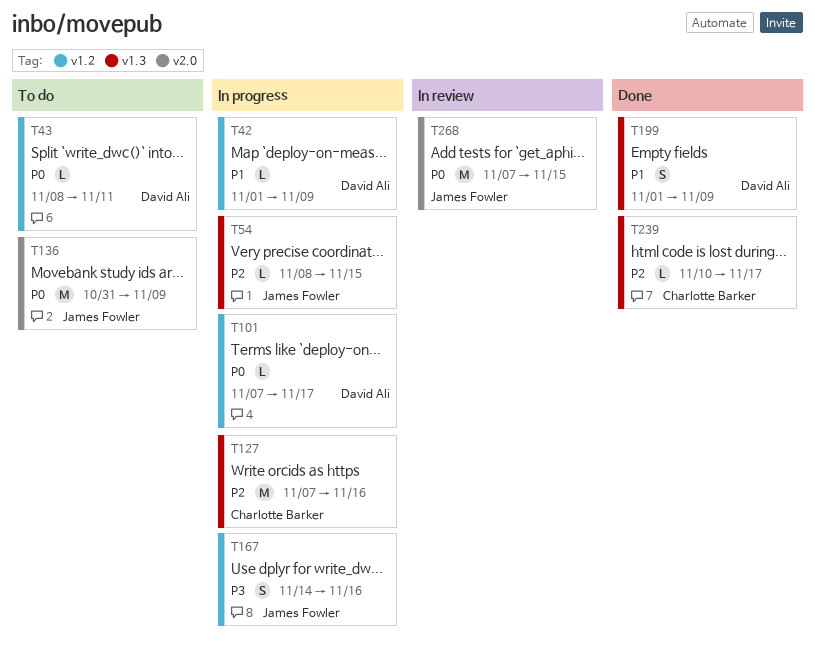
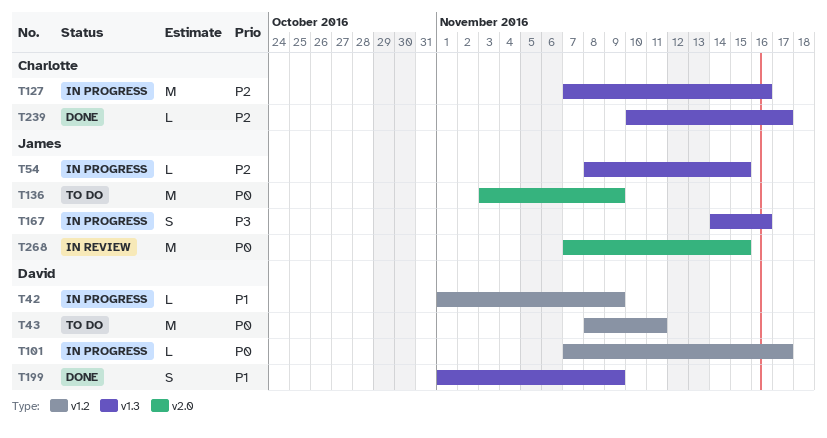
T43, estimate: L -> M
T136, start: Oct 31 -> Nov 3
T167, label: v1.2 -> v1.3

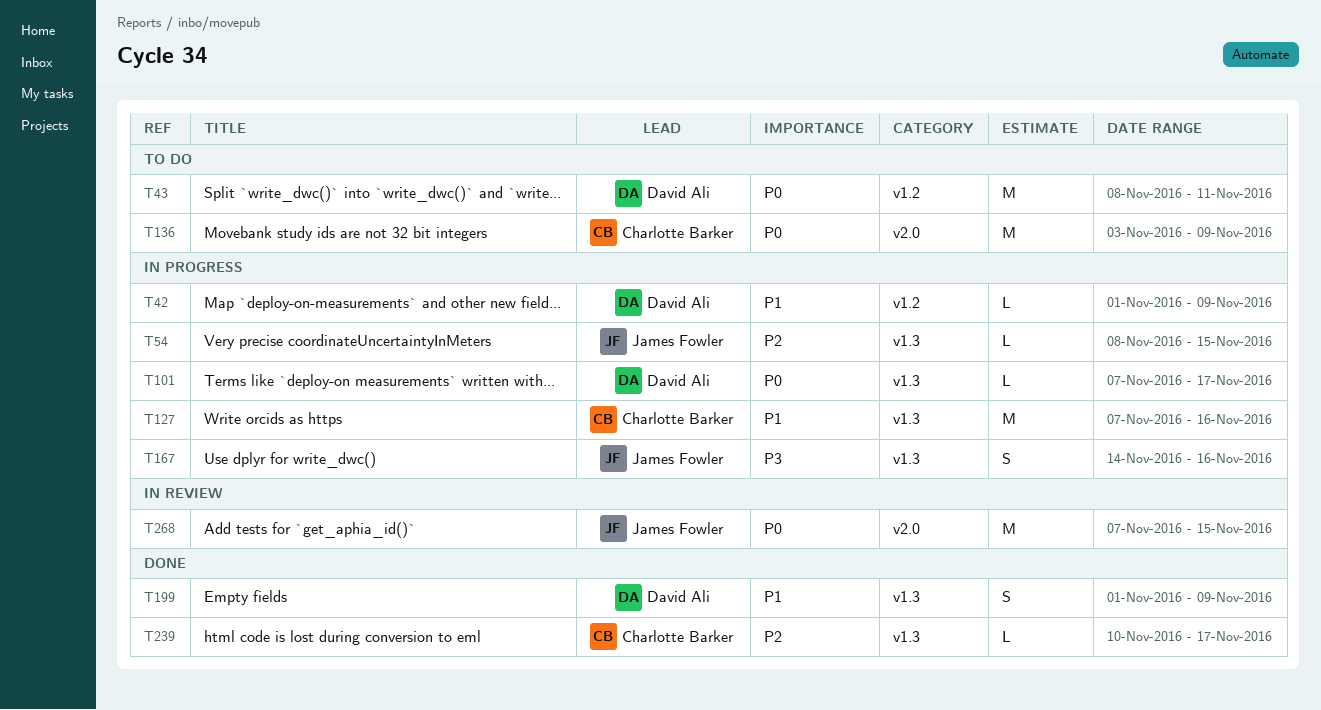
T101, label: v1.2 -> v1.3
T127, priority: P2 -> P1
T136, owner: James Fowler -> Charlotte Barker

